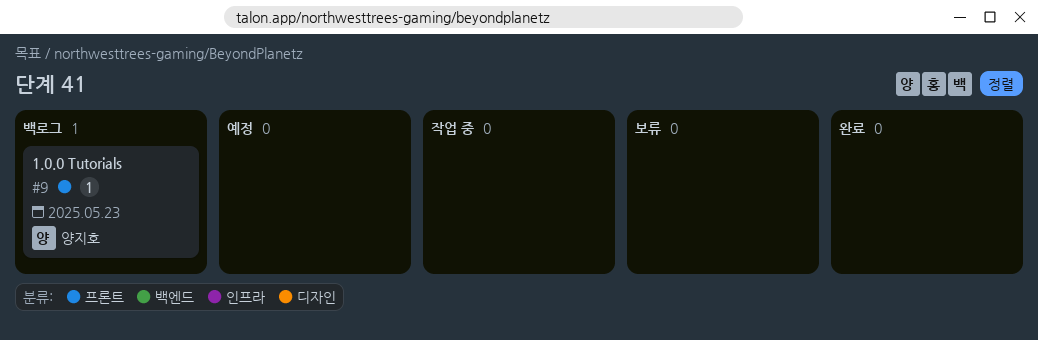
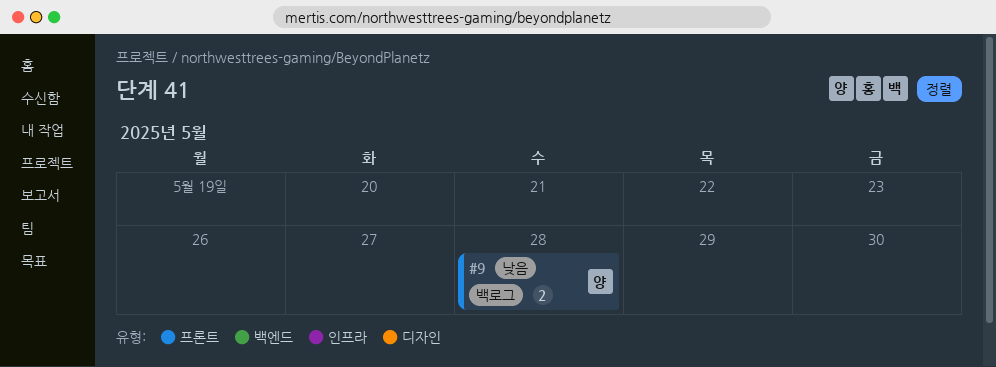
#9, estimate: 1 -> 2
#9, due: May 23 -> May 28

